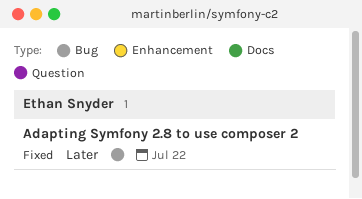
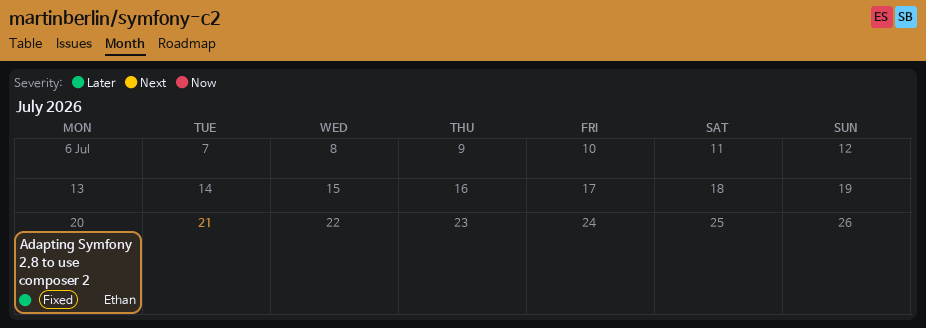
Adapting Symfony 2.8 to use composer 2, due: Jul 22 -> Jul 20

